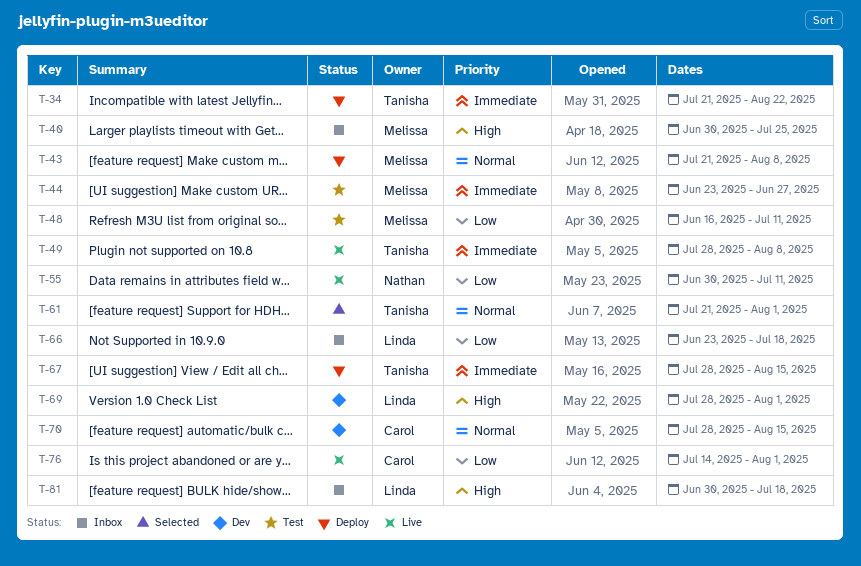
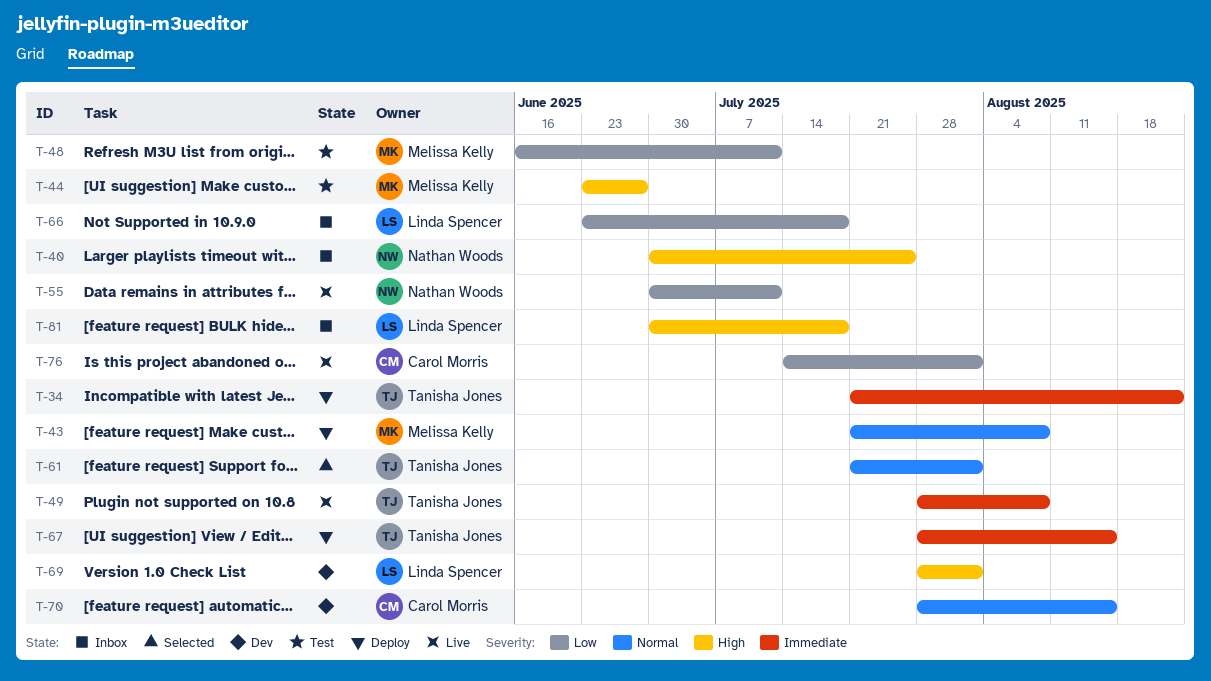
T-40, owner: Melissa Kelly -> Nathan Woods
T-44, priority: Immediate -> High

